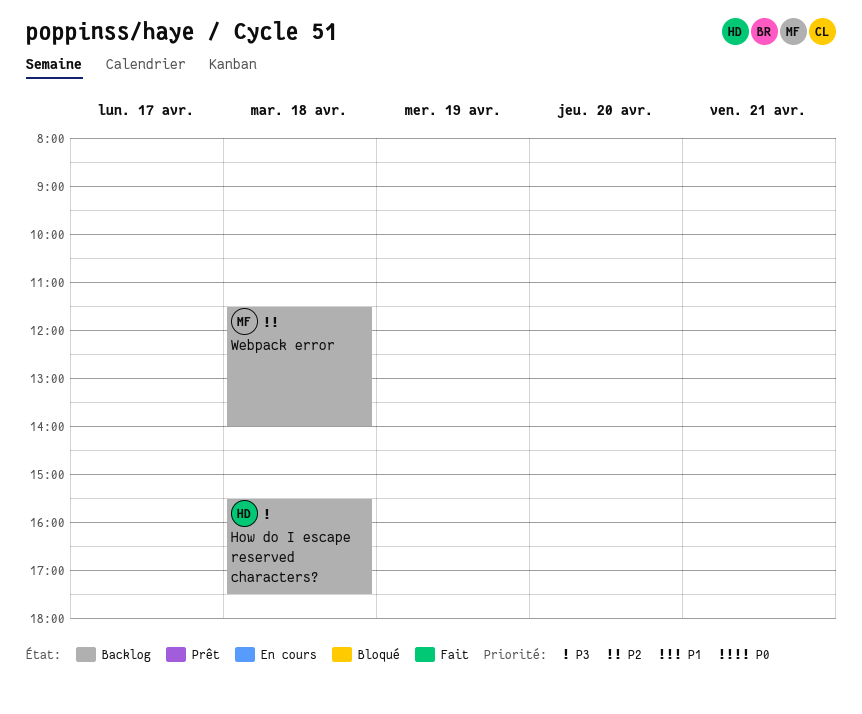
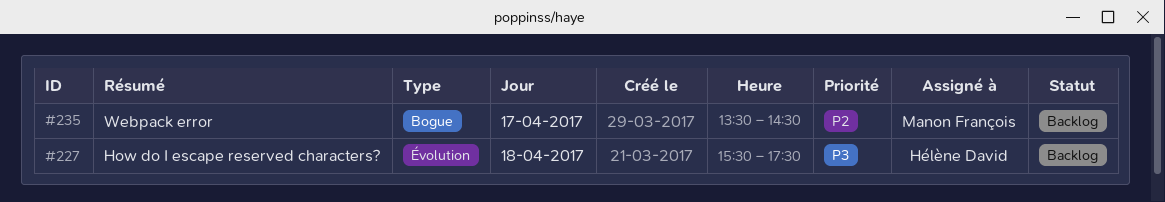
Webpack error, day: Apr 18 -> Apr 17
Webpack error, begins: 11:30 -> 13:30
Webpack error, ends: 14:00 -> 14:30

